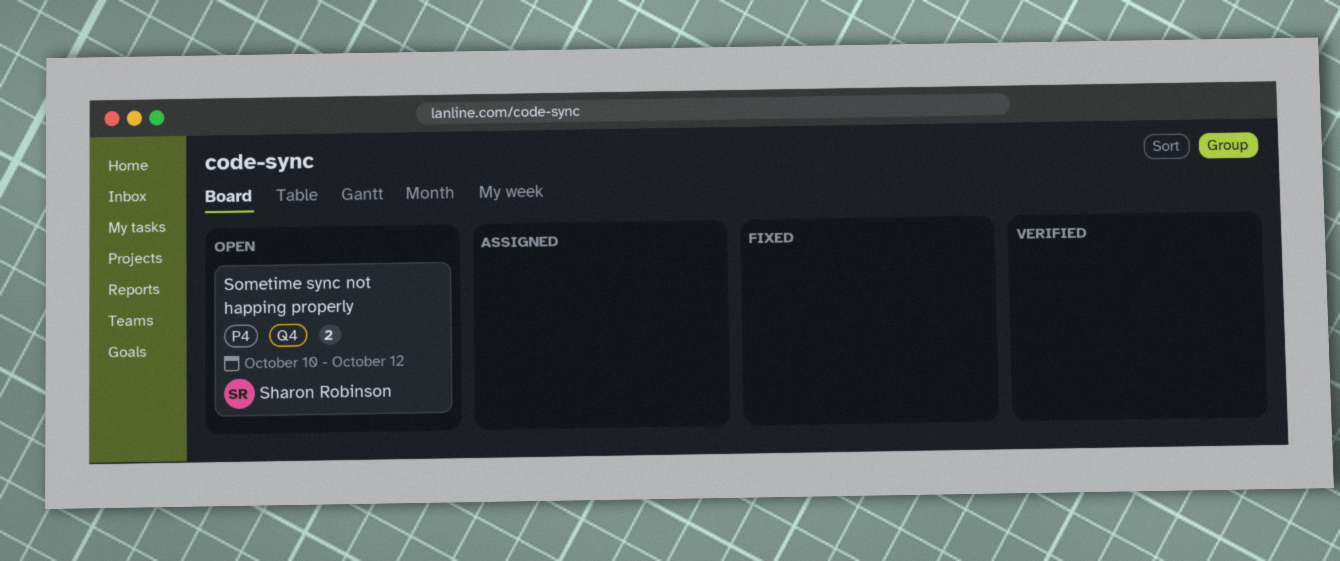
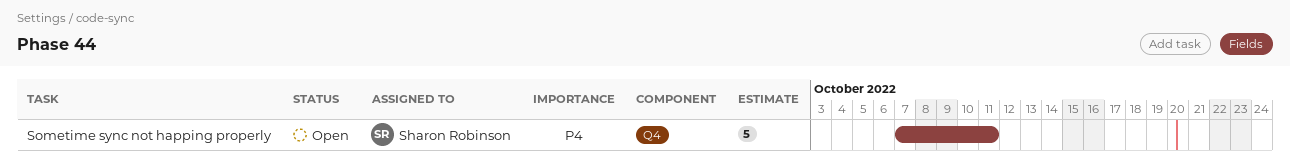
Sometime sync not happing properly, estimate: 2 -> 5
Sometime sync not happing properly, start: Oct 10 -> Oct 7
Sometime sync not happing properly, due: Oct 12 -> Oct 11

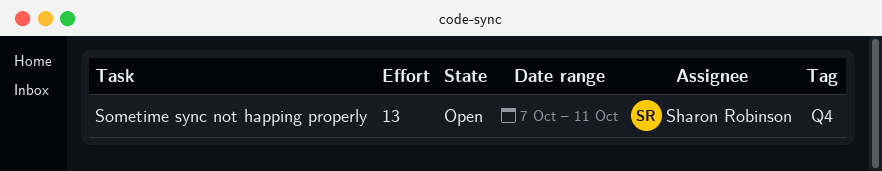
Sometime sync not happing properly, estimate: 5 -> 13

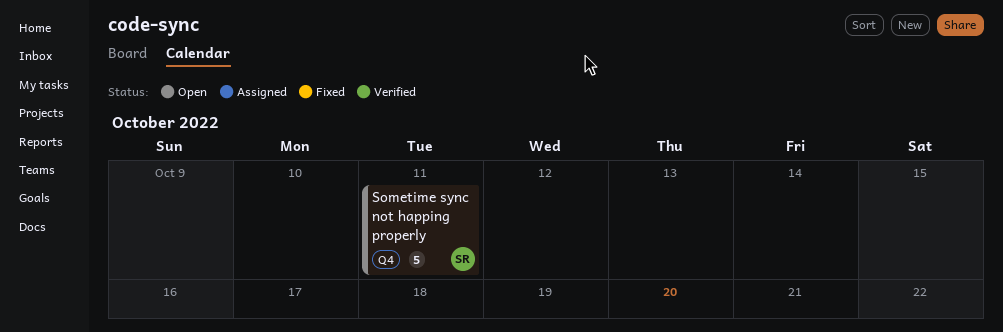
Sometime sync not happing properly, estimate: 13 -> 5

